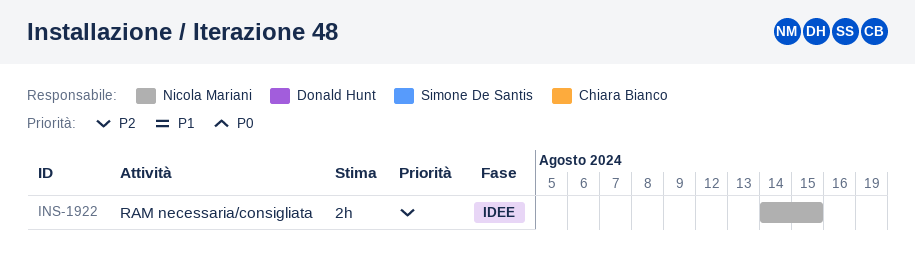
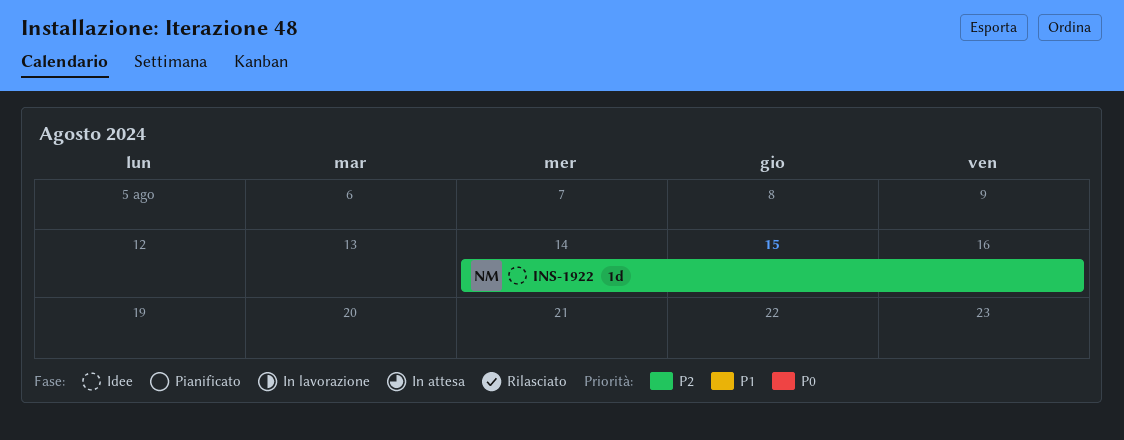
INS-1922, estimate: 2h -> 1d
INS-1922, due: Aug 15 -> Aug 16

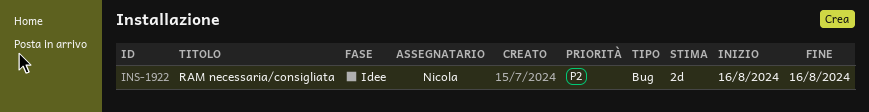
INS-1922, estimate: 1d -> 2d
INS-1922, start: Aug 14 -> Aug 16

